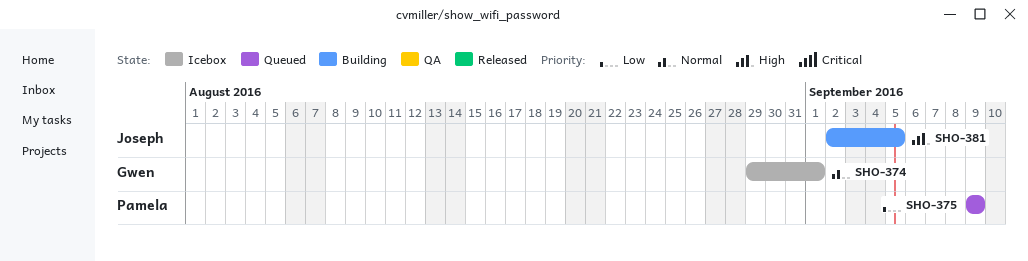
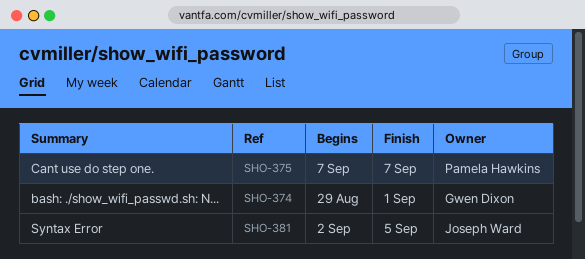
SHO-375, start: Sep 9 -> Sep 7
SHO-375, due: Sep 9 -> Sep 7

